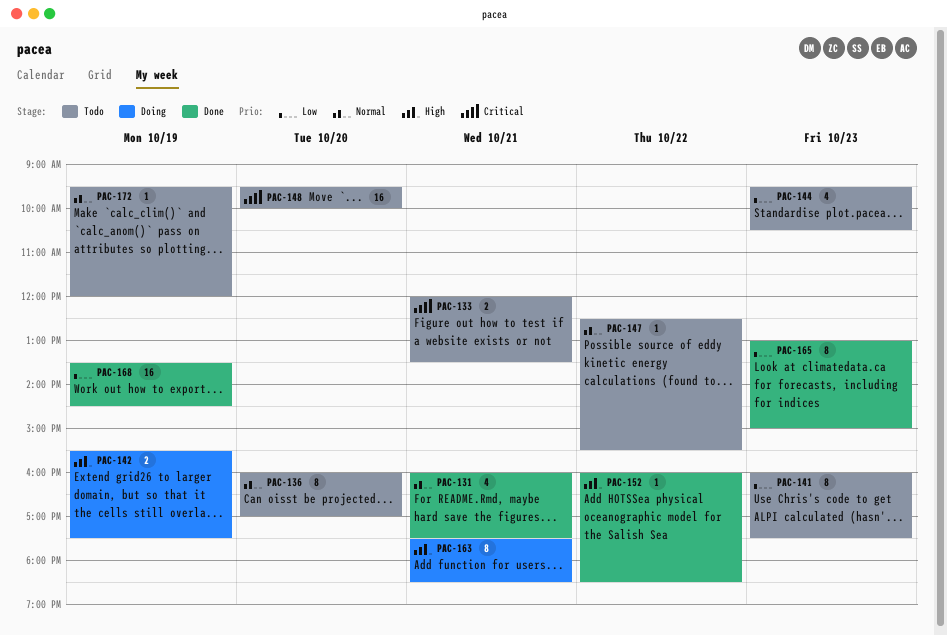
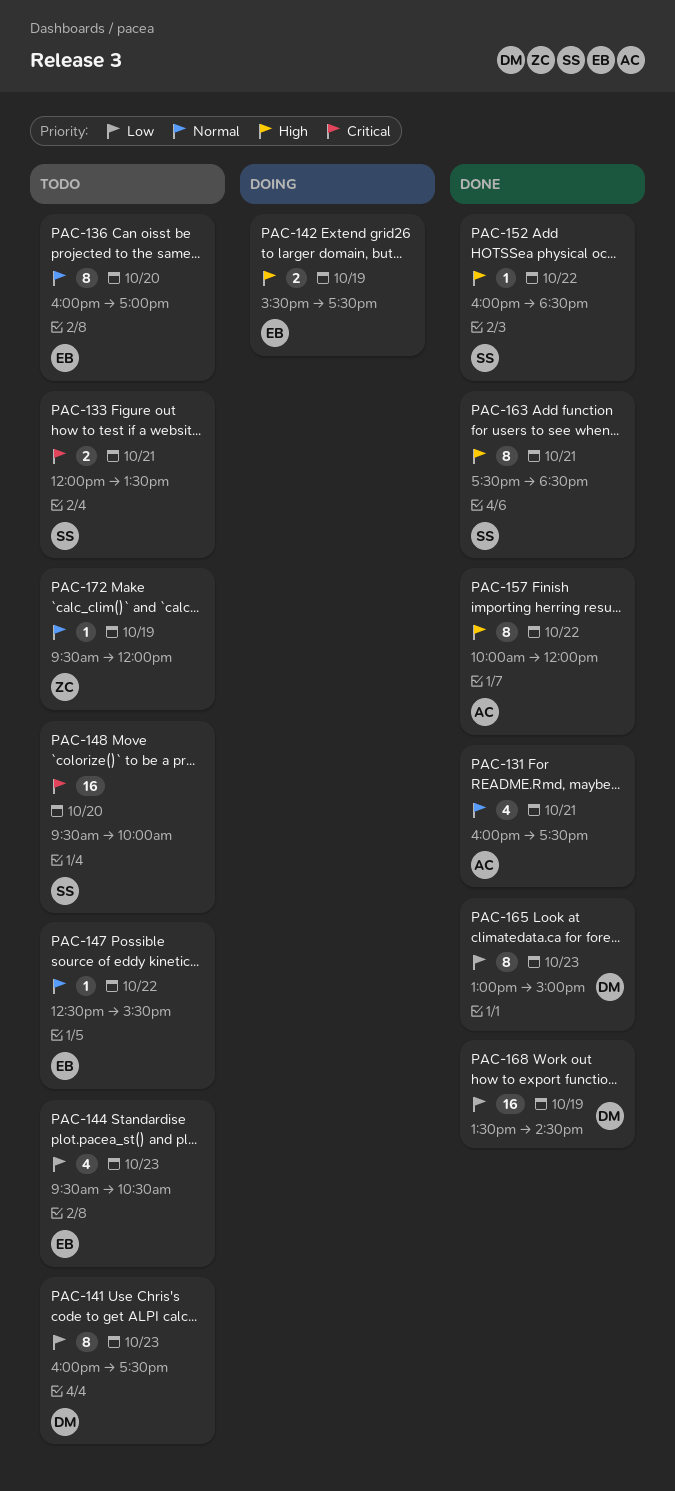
PAC-157: none -> present
PAC-163, status: Doing -> Done

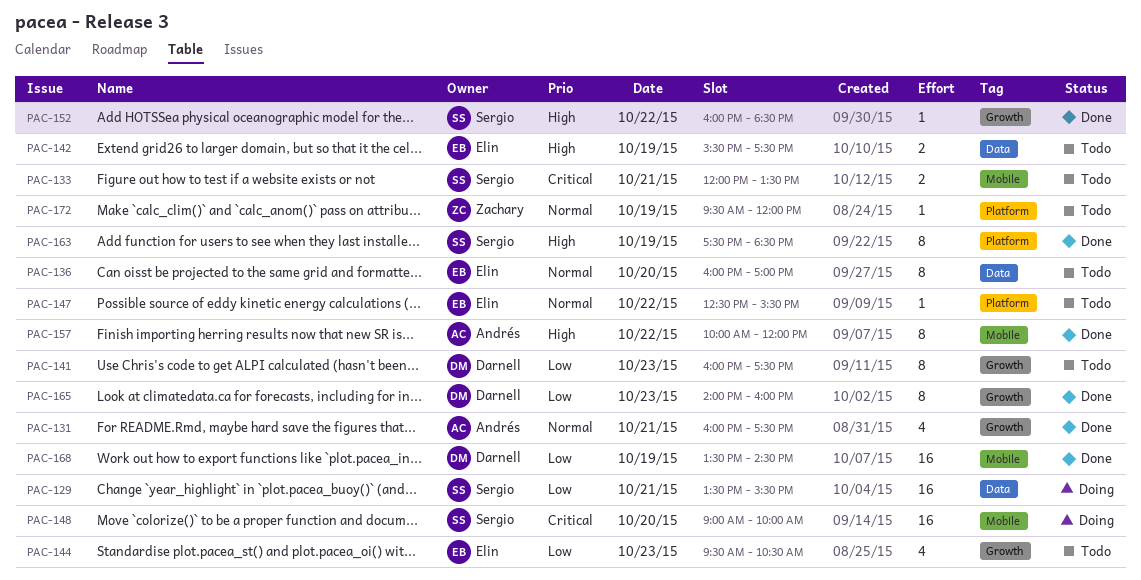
PAC-129: none -> present
PAC-142, status: Doing -> Todo
PAC-148, status: Todo -> Doing
PAC-148, begins: 09:30 -> 09:00
PAC-163, day: Oct 21 -> Oct 19
PAC-165, begins: 13:00 -> 14:00
PAC-165, ends: 15:00 -> 16:00

